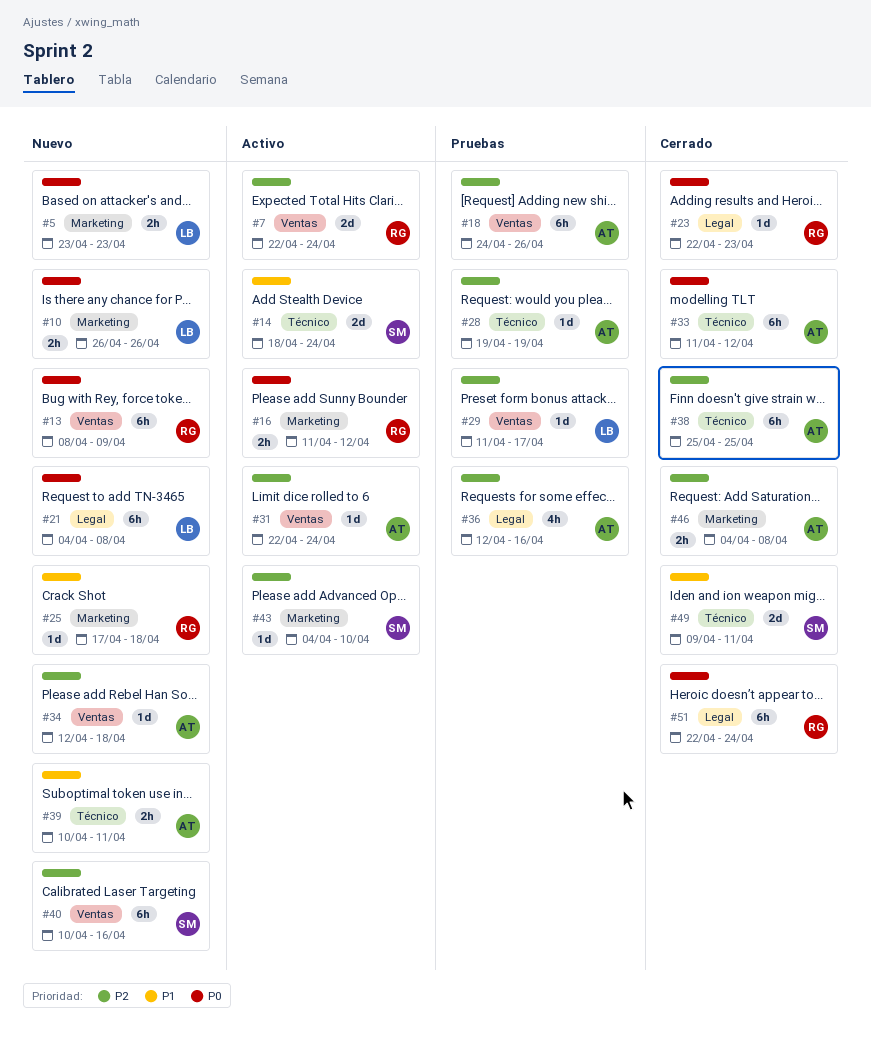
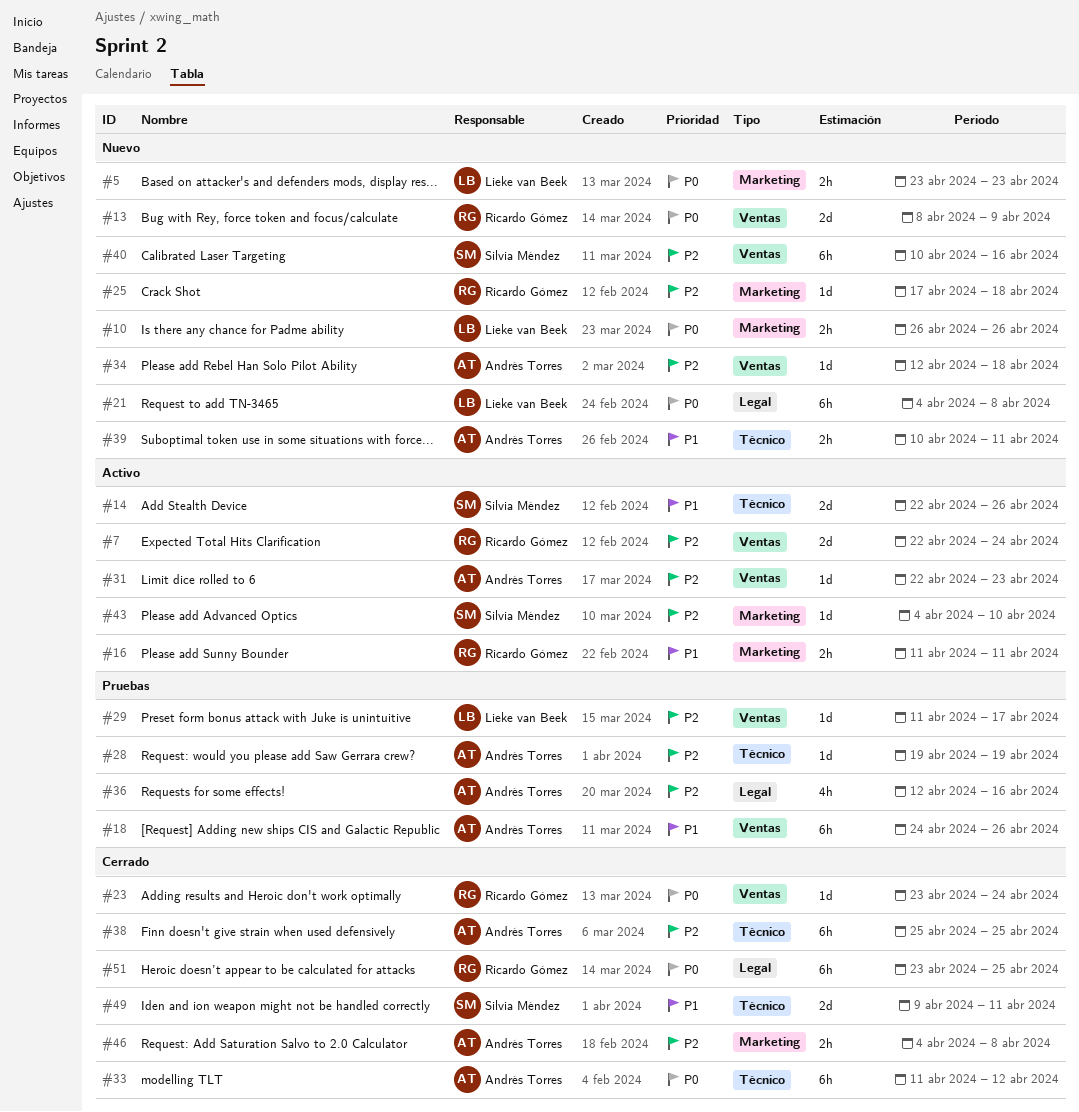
#13, estimate: 6h -> 2d
#14, start: Apr 18 -> Apr 22
#14, due: Apr 24 -> Apr 26
#16, priority: P0 -> P1
#16, due: Apr 12 -> Apr 11
#18, priority: P2 -> P1
#23, label: Legal -> Ventas
#23, start: Apr 22 -> Apr 23
#23, due: Apr 23 -> Apr 24
#25, priority: P1 -> P2
#31, due: Apr 24 -> Apr 23
#51, start: Apr 22 -> Apr 23
#51, due: Apr 24 -> Apr 25

